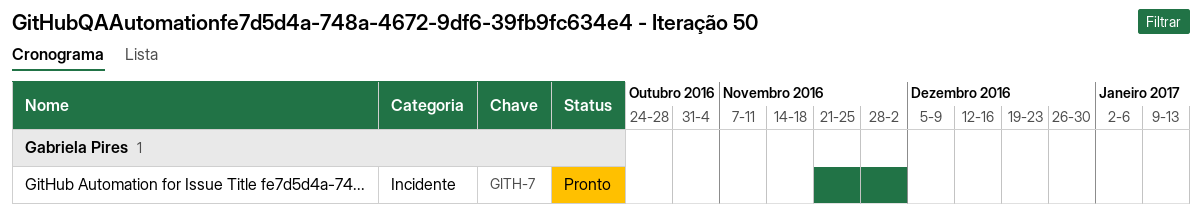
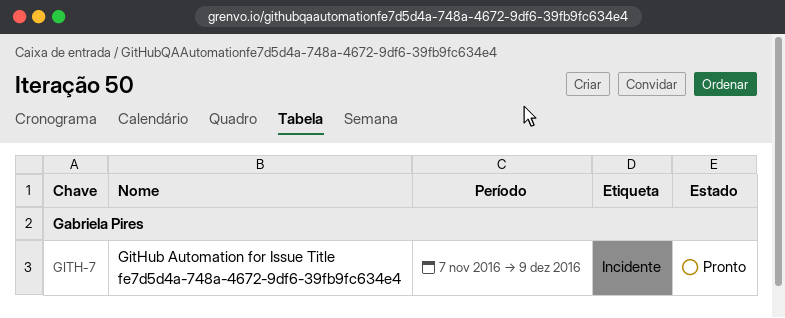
GITH-7, start: Nov 21 -> Nov 7
GITH-7, due: Dec 2 -> Dec 9

